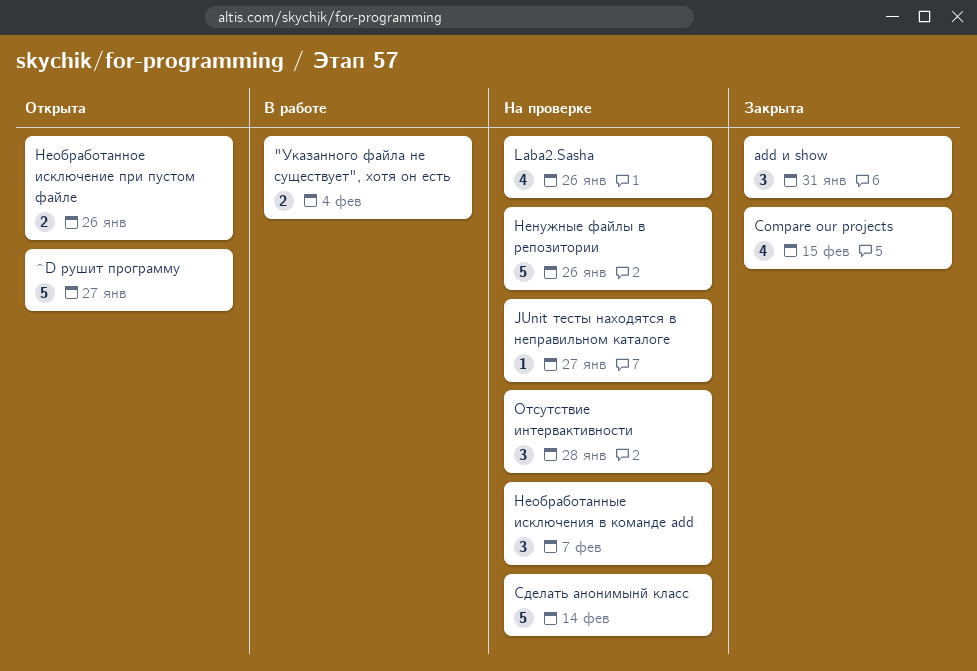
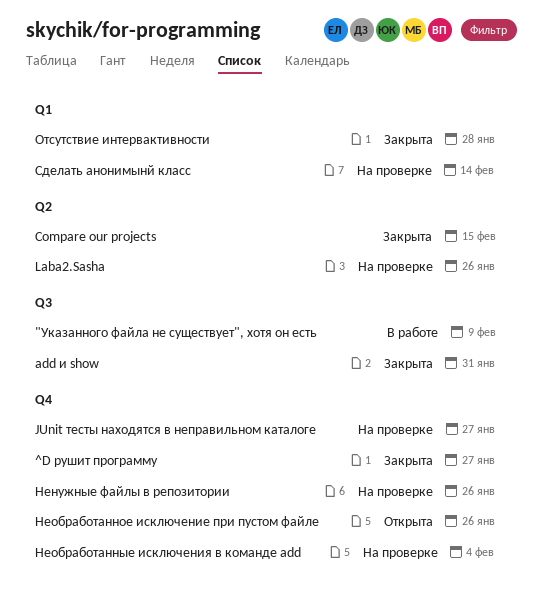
"Указанного файла не существует", хотя он есть, due: Feb 4 -> Feb 9
^D рушит программу, status: Открыта -> Закрыта
Необработанные исключения в команде add, due: Feb 7 -> Feb 4
Отсутствие интервактивности, status: На проверке -> Закрыта

